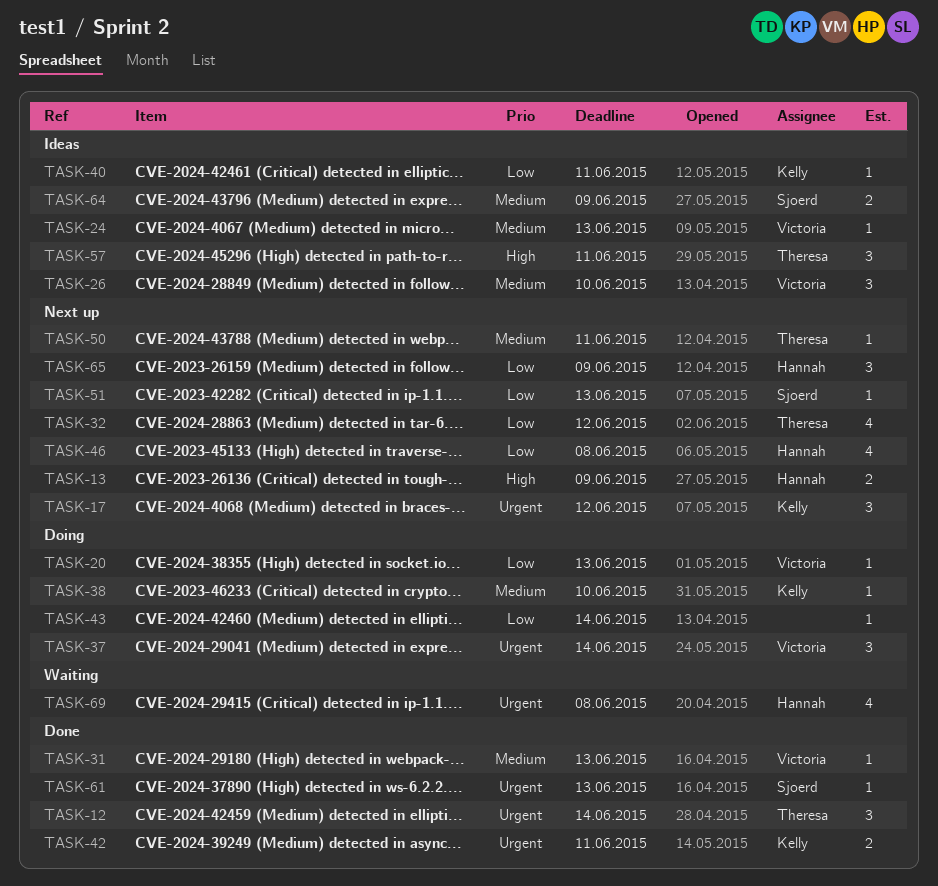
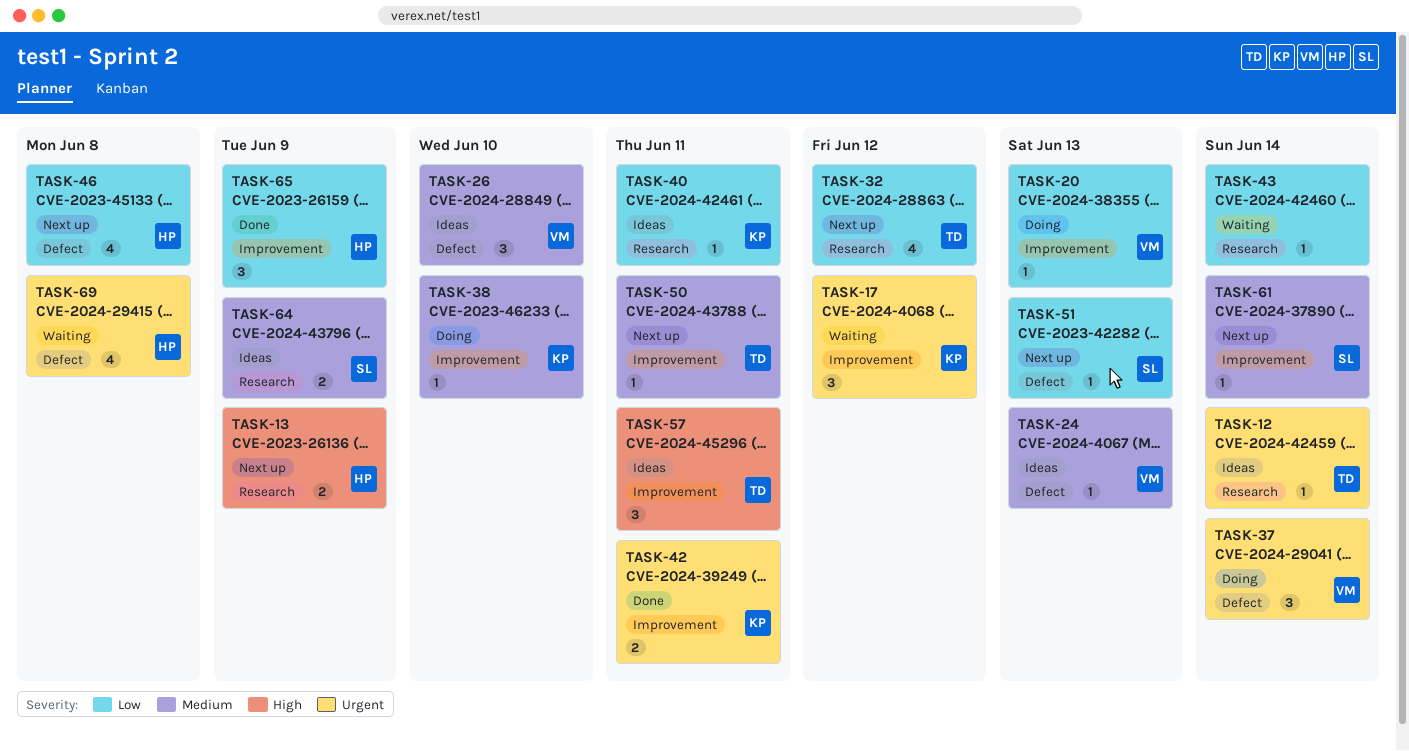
TASK-12, status: Done -> Ideas
TASK-12, estimate: 3 -> 1
TASK-17, status: Next up -> Waiting
TASK-31: present -> none
TASK-43, status: Doing -> Waiting
TASK-61, status: Done -> Next up
TASK-61, priority: Urgent -> Medium
TASK-61, due: Jun 13 -> Jun 14
TASK-65, status: Next up -> Done

